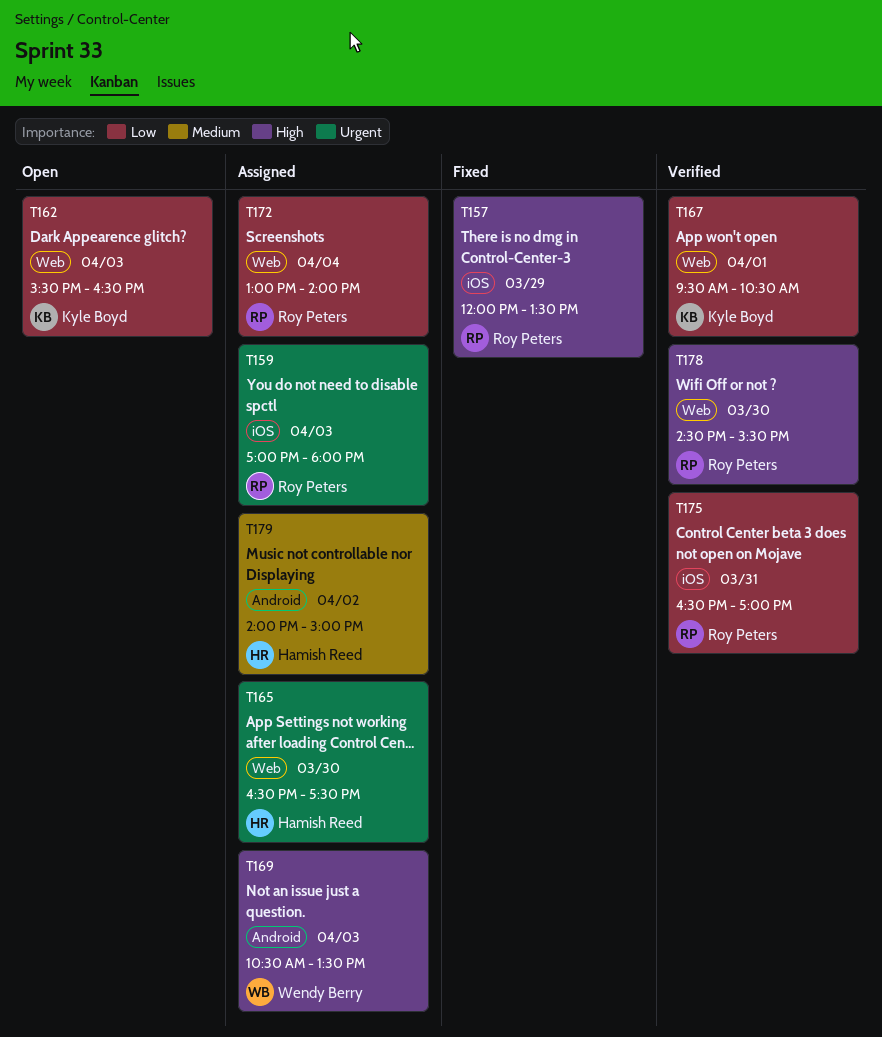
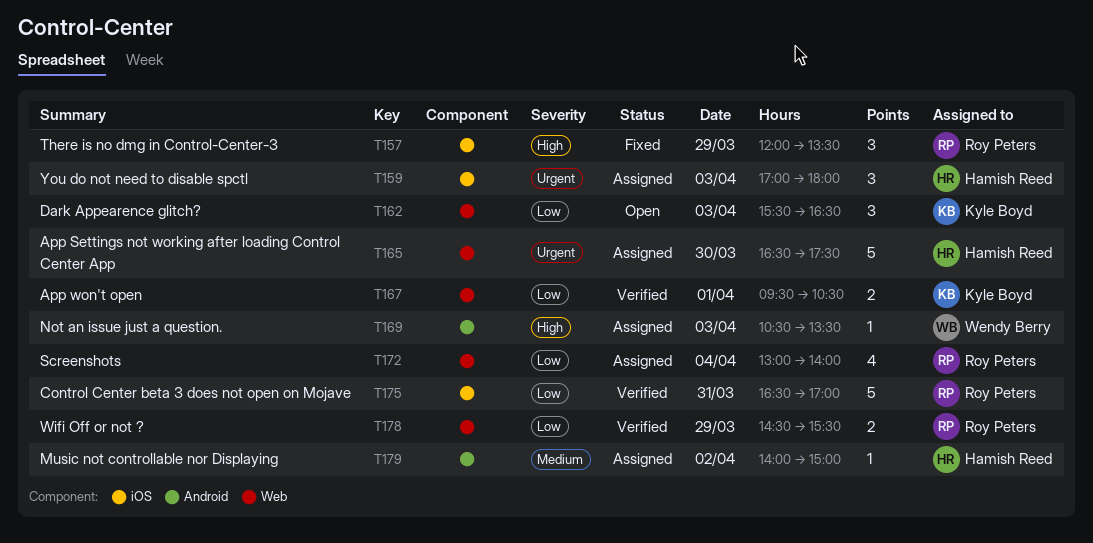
T159, owner: Roy Peters -> Hamish Reed
T178, priority: High -> Low
T178, day: Mar 30 -> Mar 29

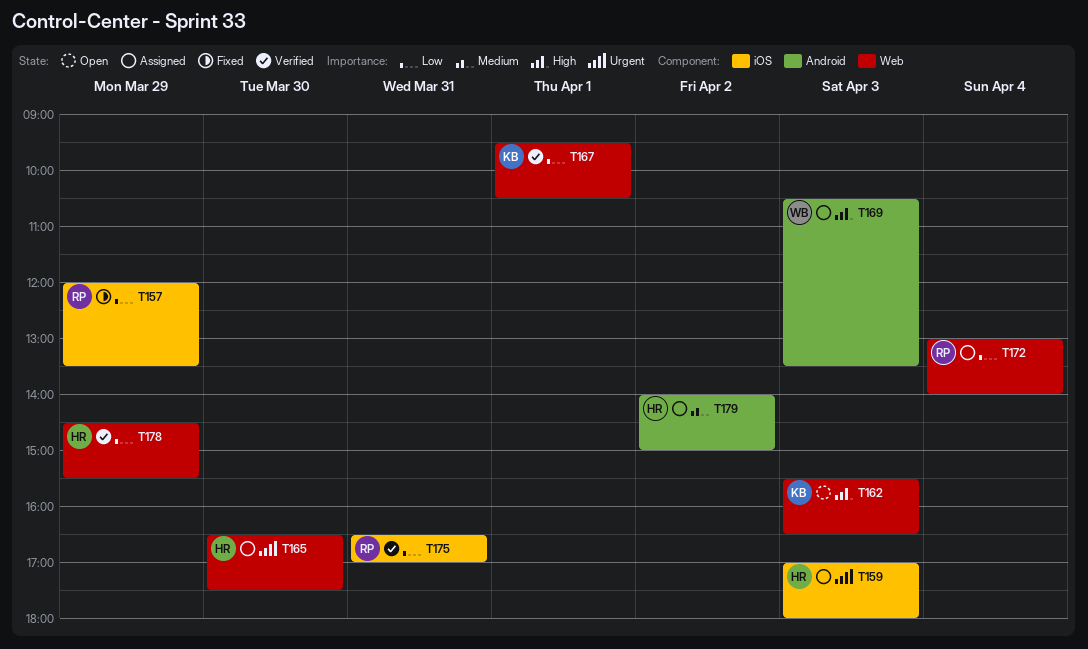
T157, priority: High -> Low
T162, priority: Low -> High
T178, owner: Roy Peters -> Hamish Reed

